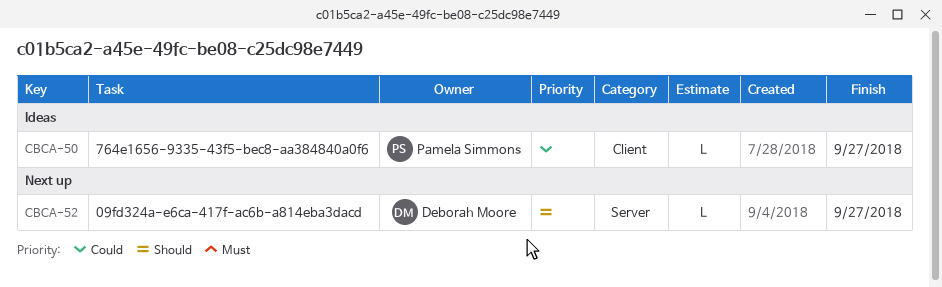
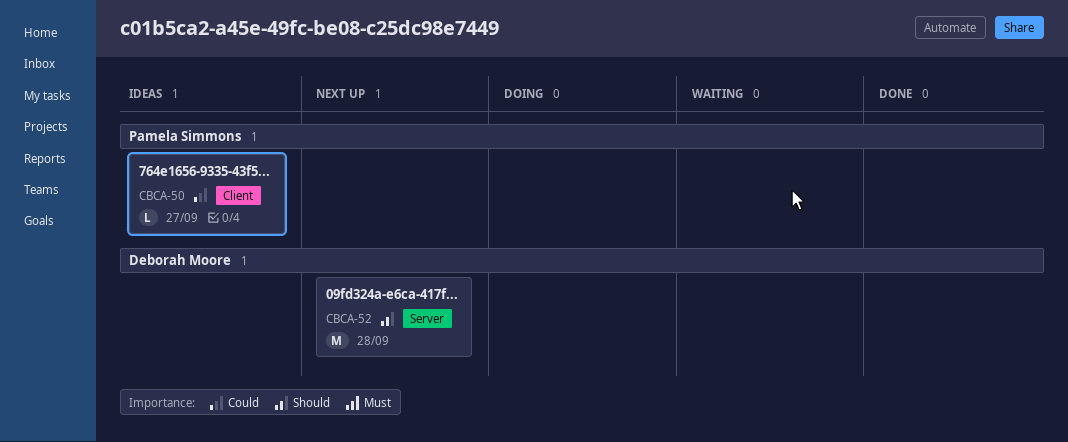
CBCA-52, estimate: L -> M
CBCA-52, due: Sep 27 -> Sep 28

